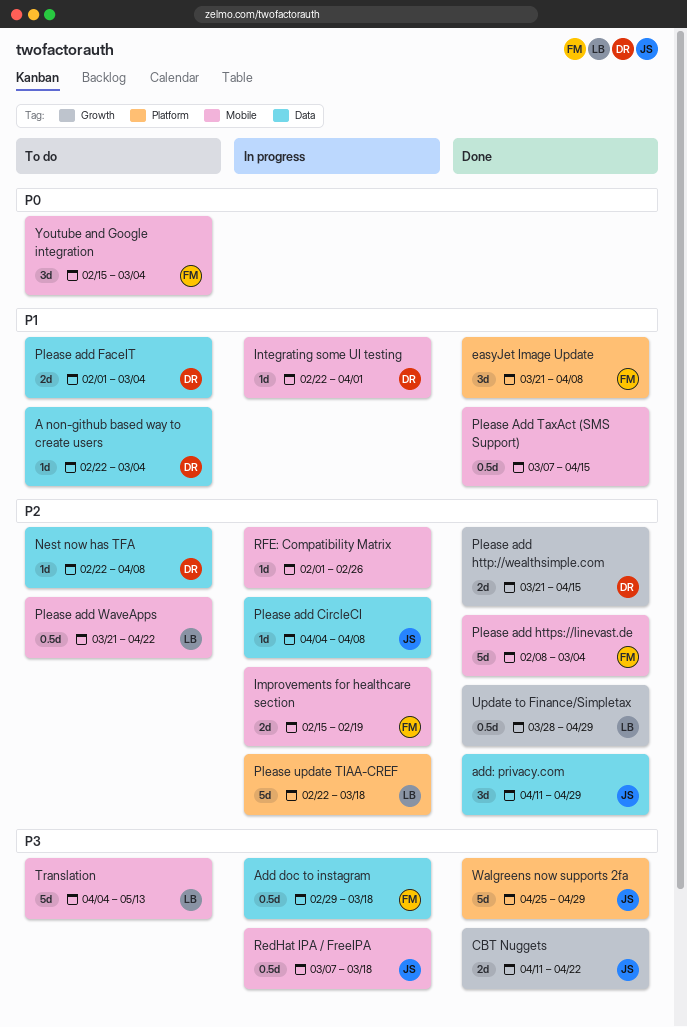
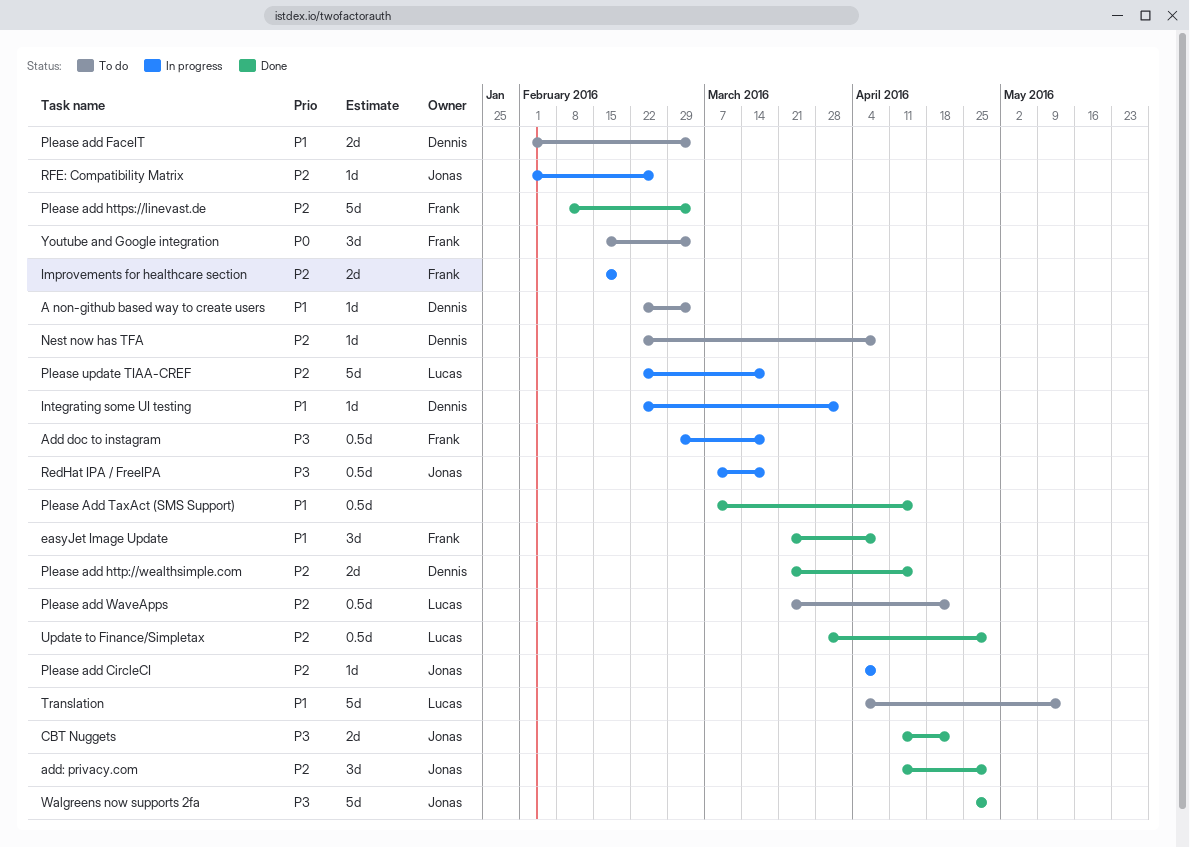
RFE: Compatibility Matrix, owner: none -> Jonas
Translation, priority: P3 -> P1

